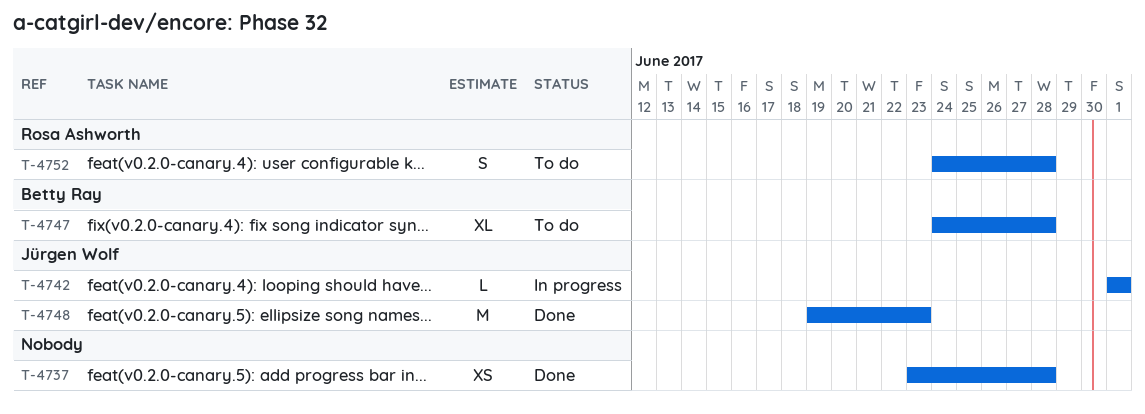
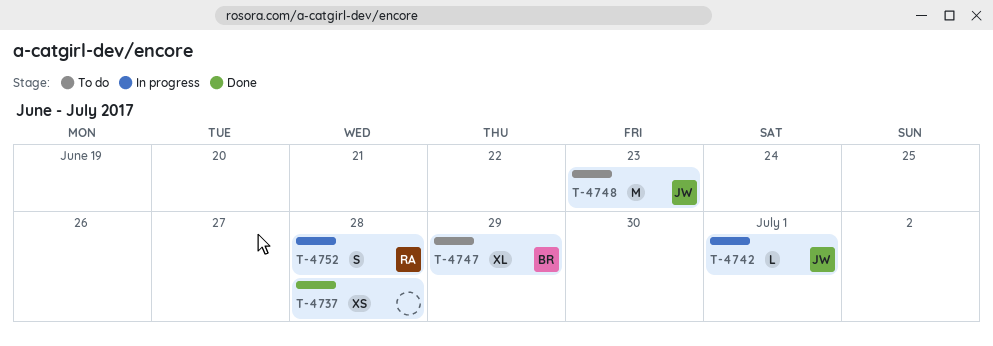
T-4747, due: Jun 28 -> Jun 29
T-4748, status: Done -> To do
T-4752, status: To do -> In progress

